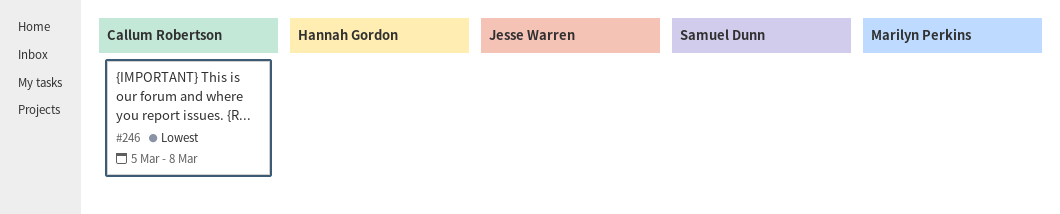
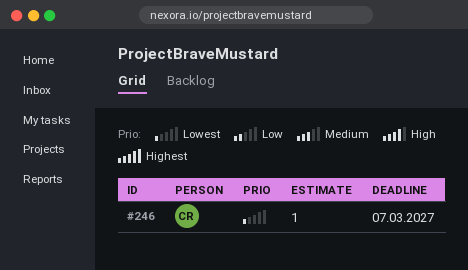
#246, due: Mar 8 -> Mar 7

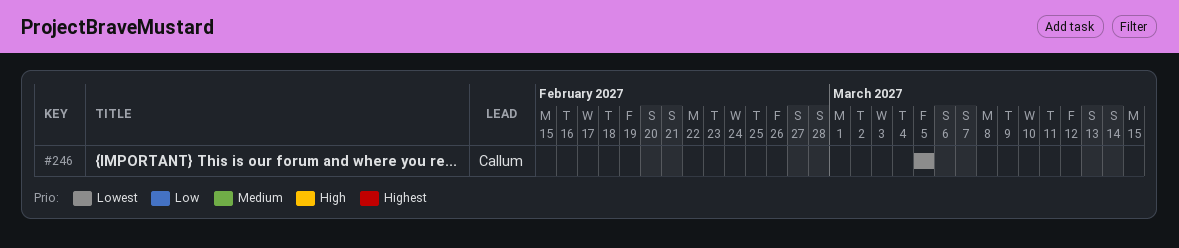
#246, due: Mar 7 -> Mar 5

